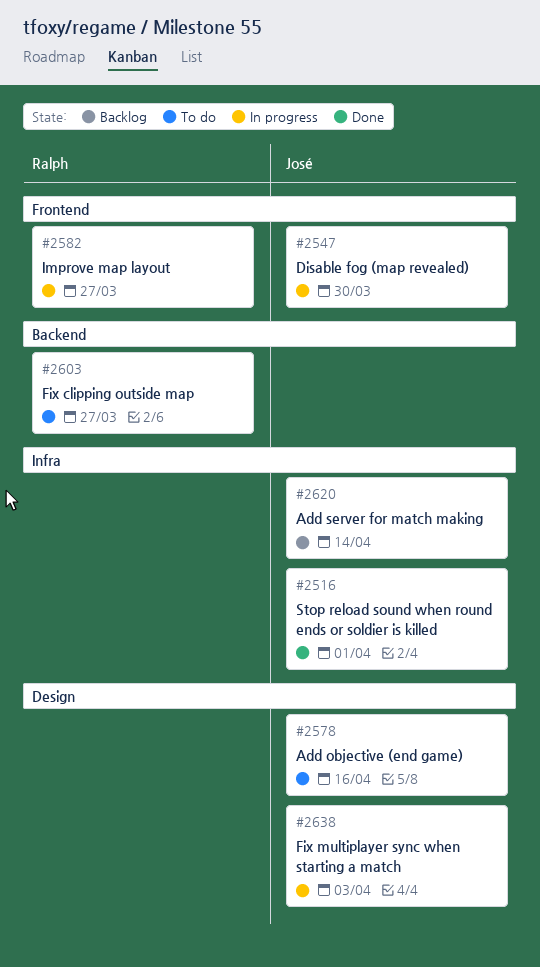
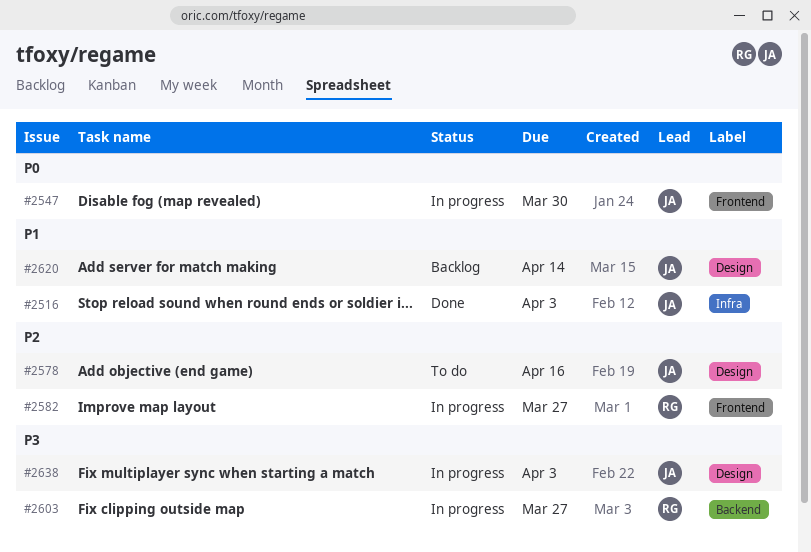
#2516, due: Apr 1 -> Apr 3
#2603, status: To do -> In progress
#2620, label: Infra -> Design

